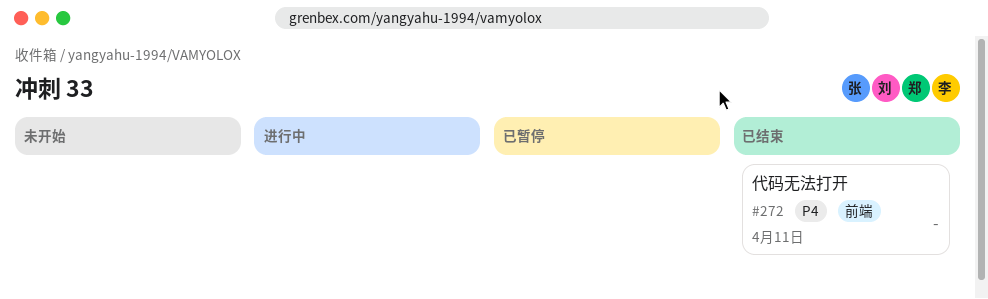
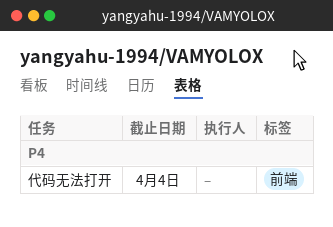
代码无法打开, due: Apr 11 -> Apr 4

